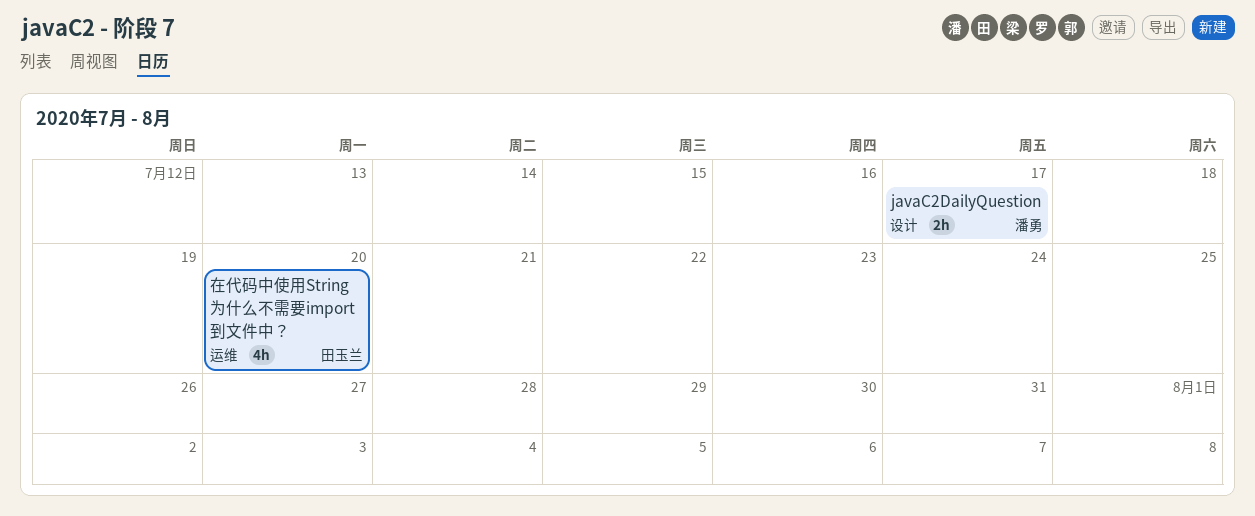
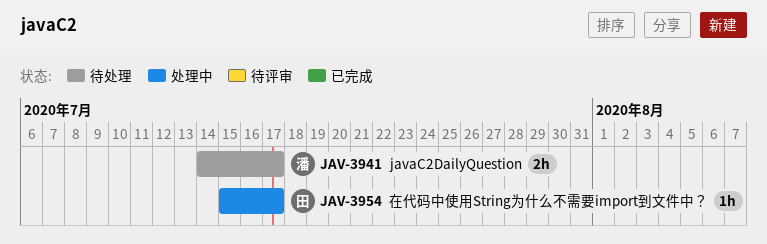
在代码中使用String为什么不需要import到文件中？, estimate: 4h -> 1h
在代码中使用String为什么不需要import到文件中？, due: Jul 20 -> Jul 17

